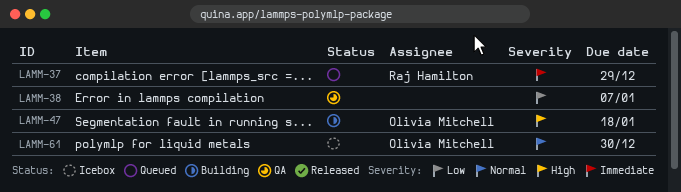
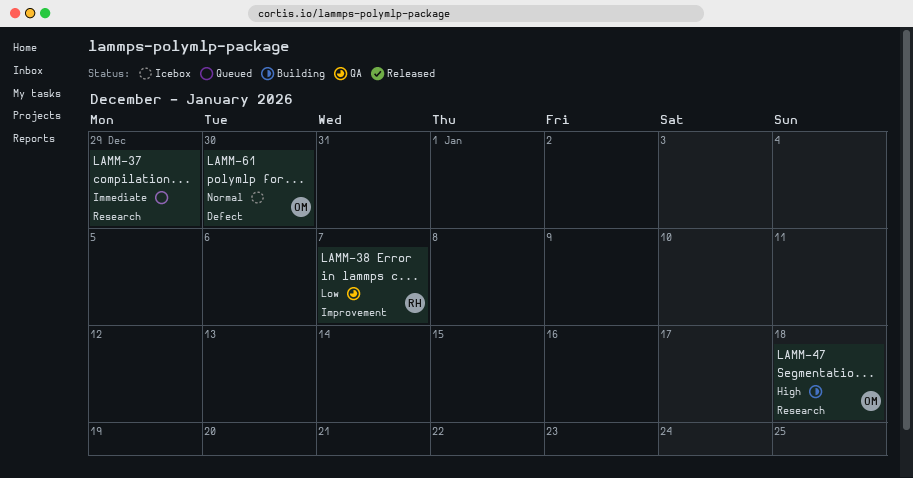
LAMM-37, owner: Raj Hamilton -> none
LAMM-38, owner: none -> Raj Hamilton

